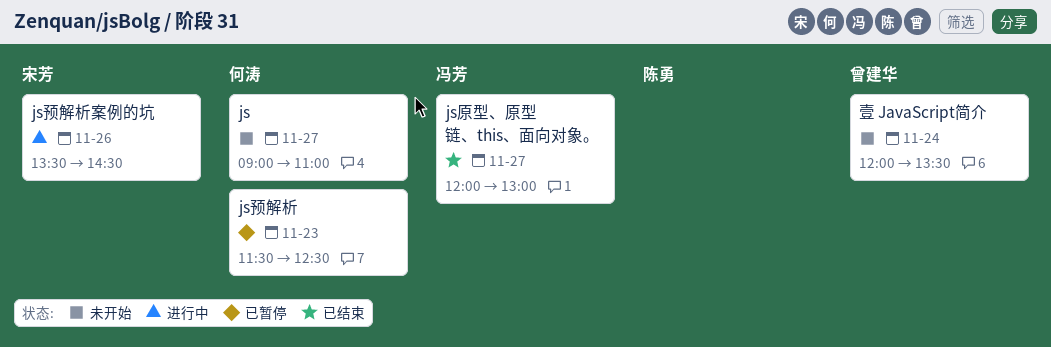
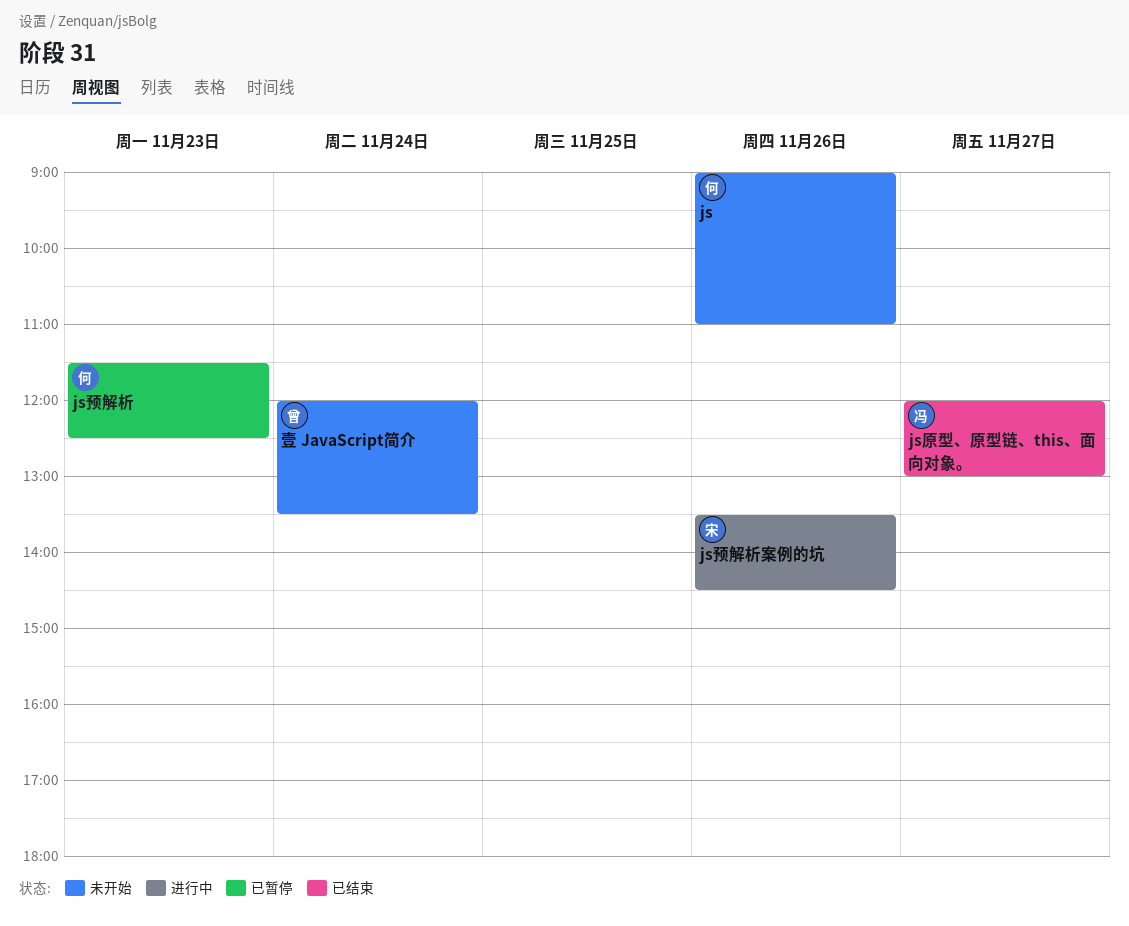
js, day: Nov 27 -> Nov 26

